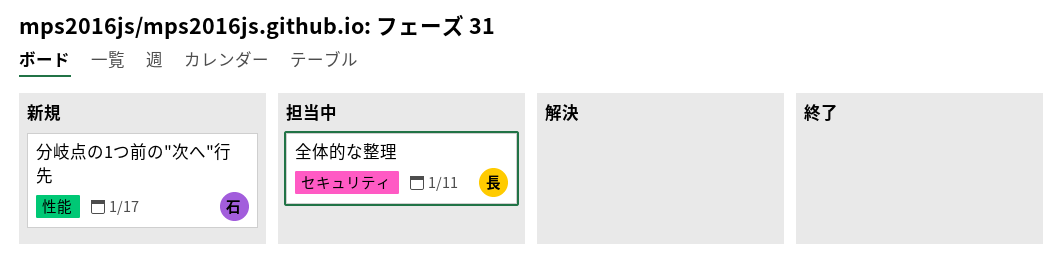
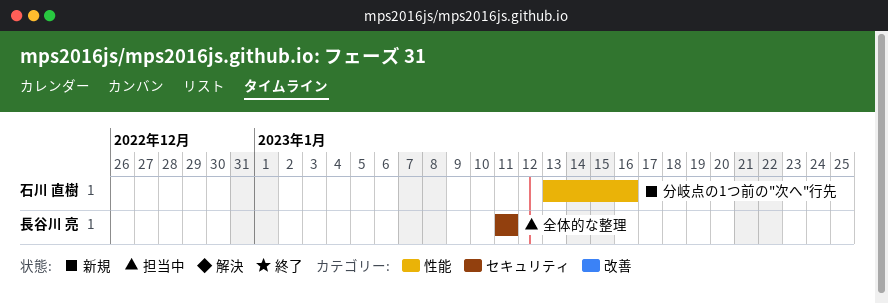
分岐点の1つ前の"次へ"行先, due: Jan 17 -> Jan 16

